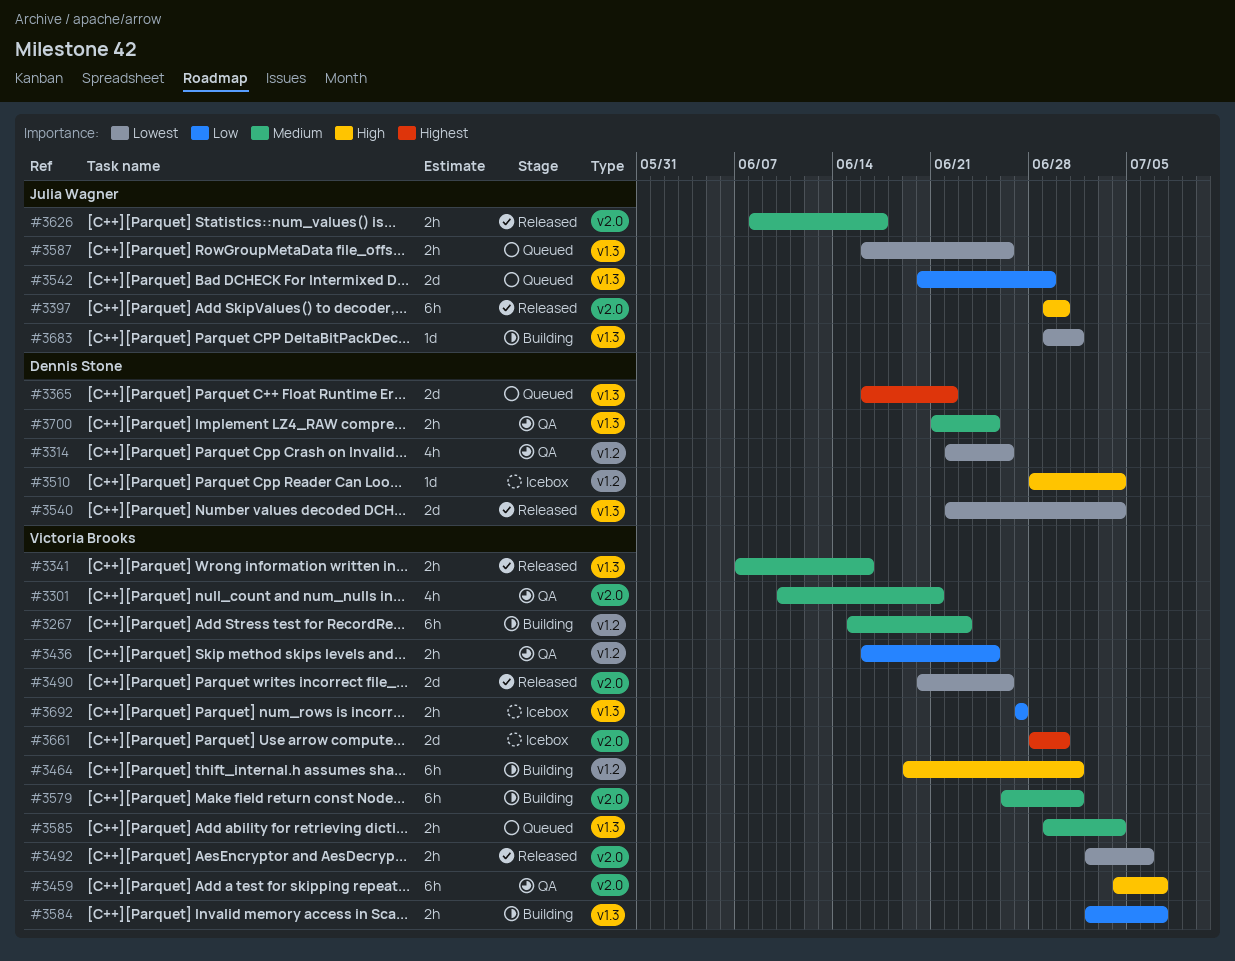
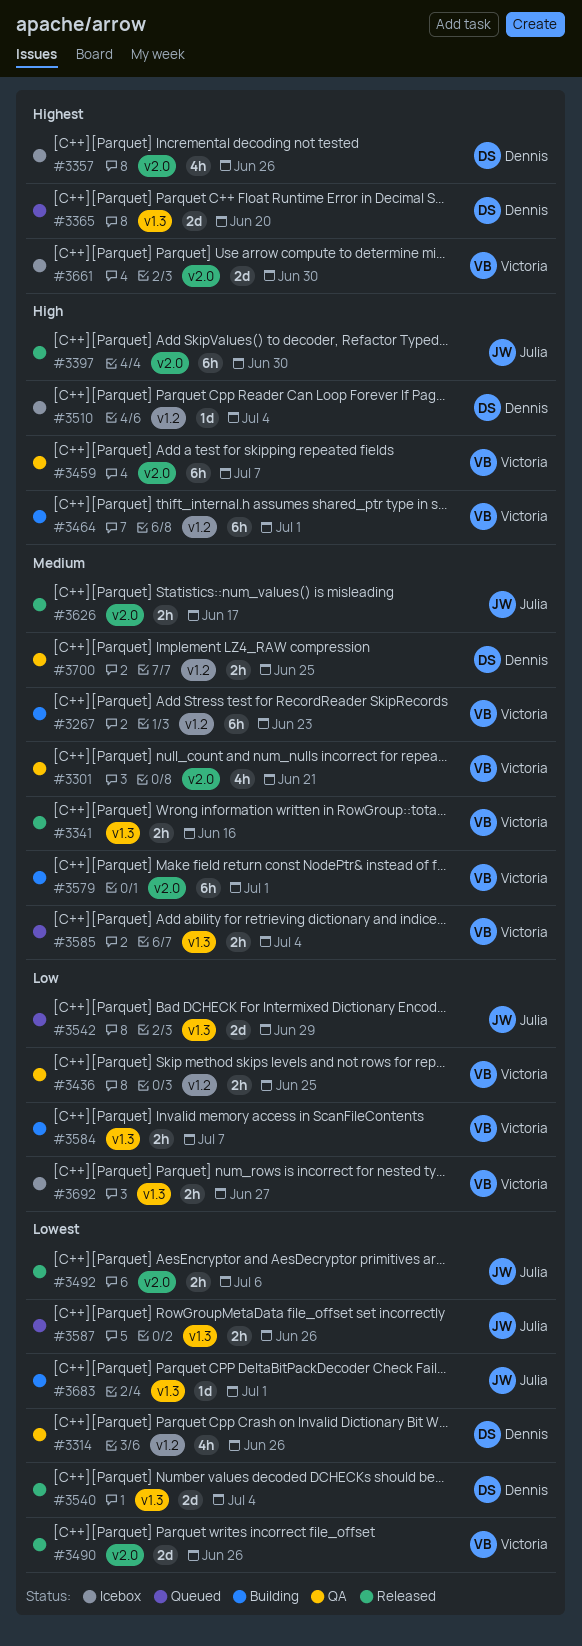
#3357: none -> present
#3365, due: Jun 22 -> Jun 20
#3492, owner: Victoria Brooks -> Julia Wagner
#3700, label: v1.3 -> v1.2

